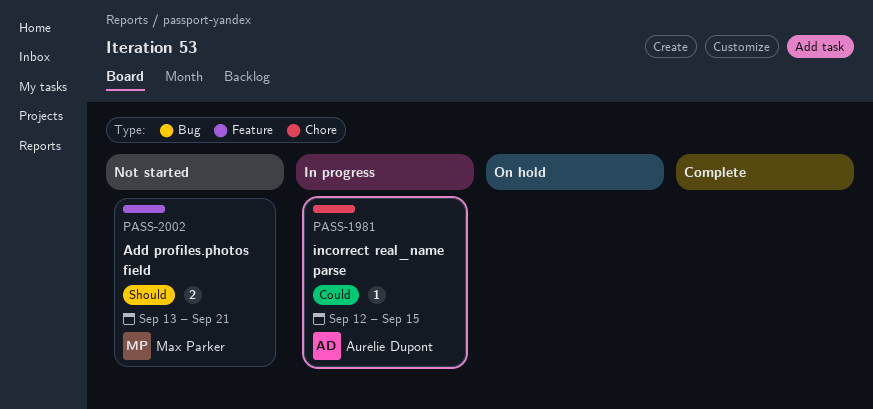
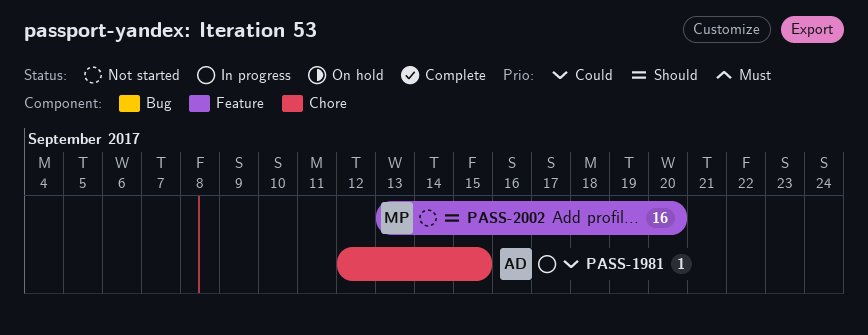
PASS-2002, estimate: 2 -> 16
PASS-2002, due: Sep 21 -> Sep 20

